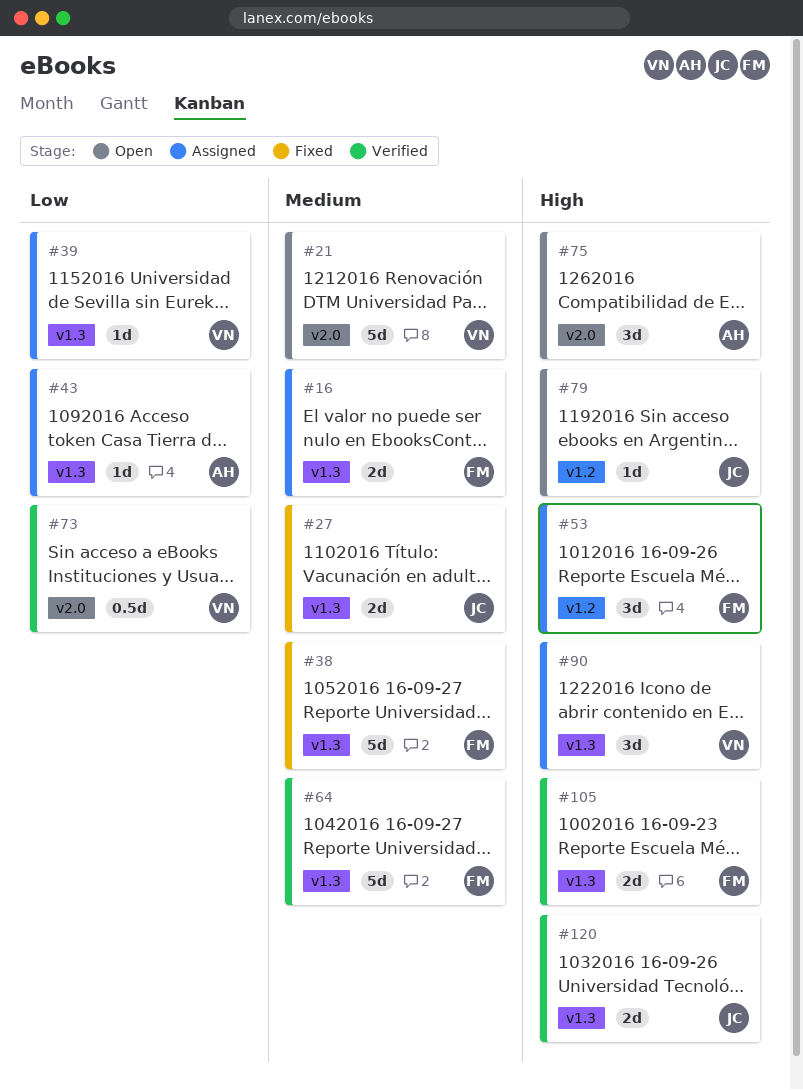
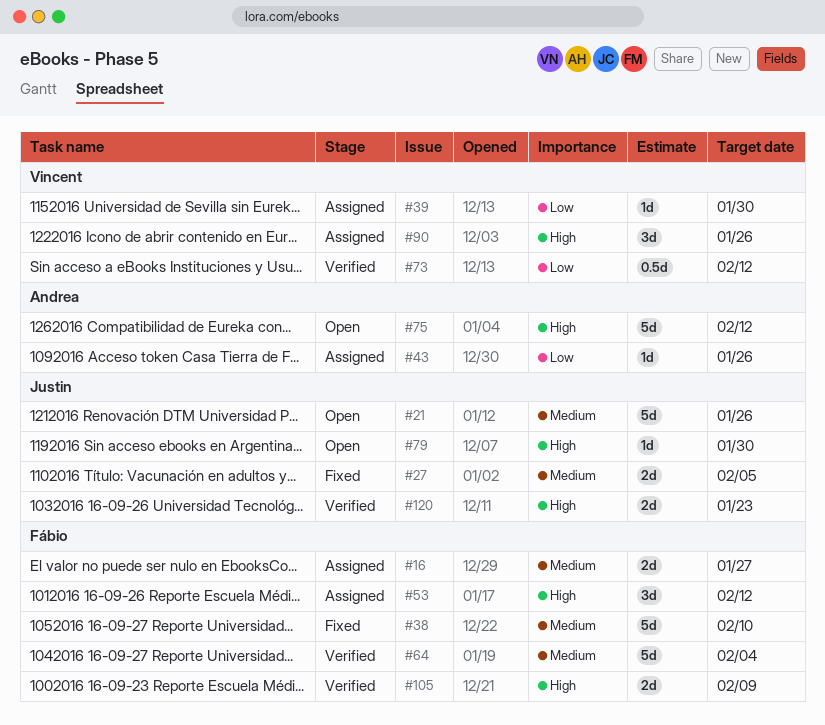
#21, owner: Vincent -> Justin
#75, estimate: 3d -> 5d

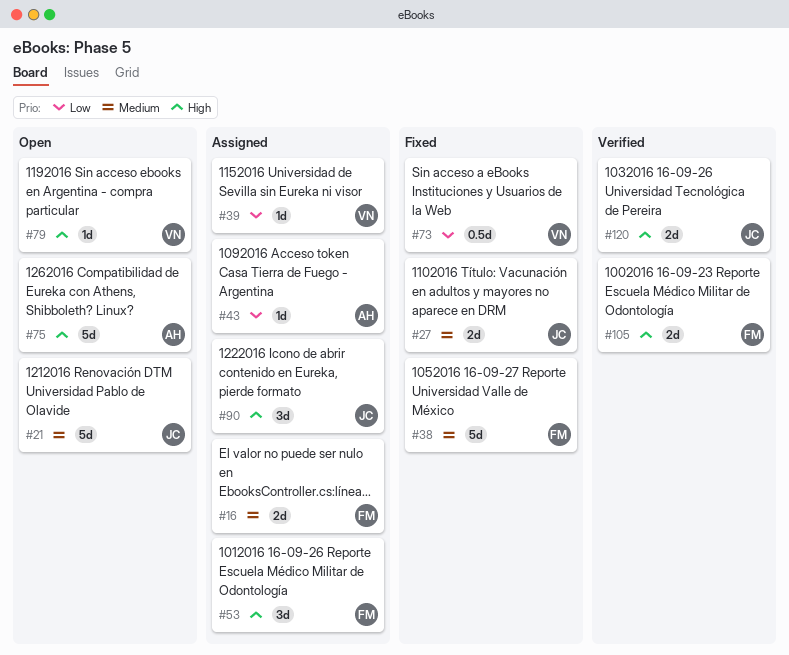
#64: present -> none
#73, status: Verified -> Fixed
#79, owner: Justin -> Vincent
#90, owner: Vincent -> Justin

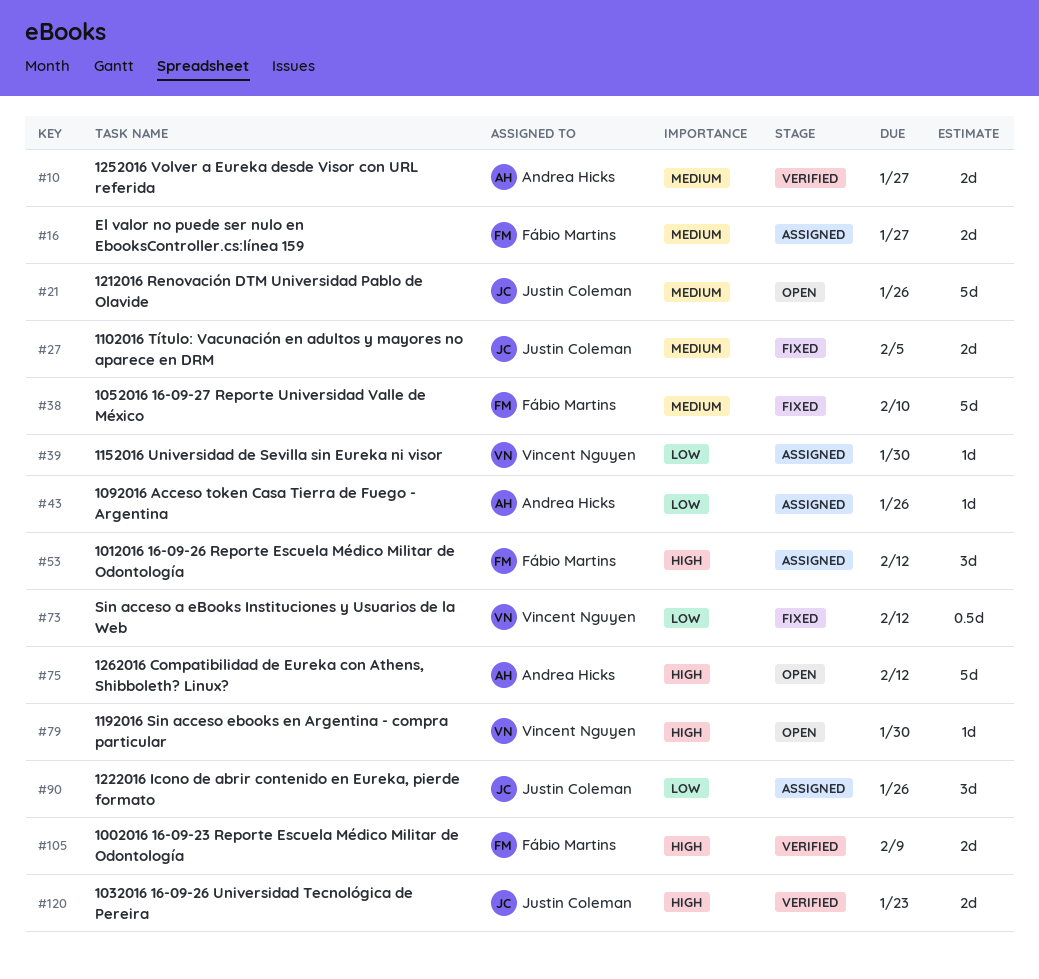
#10: none -> present
#90, priority: High -> Low

